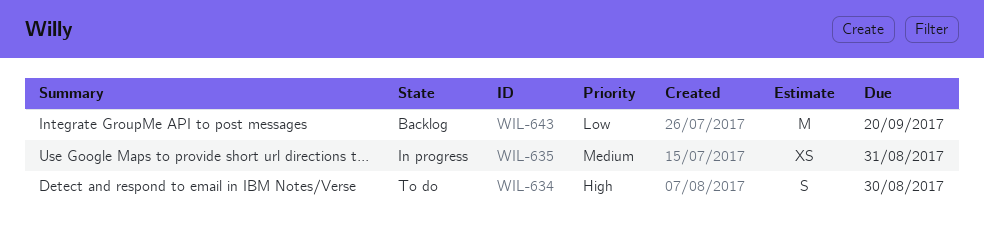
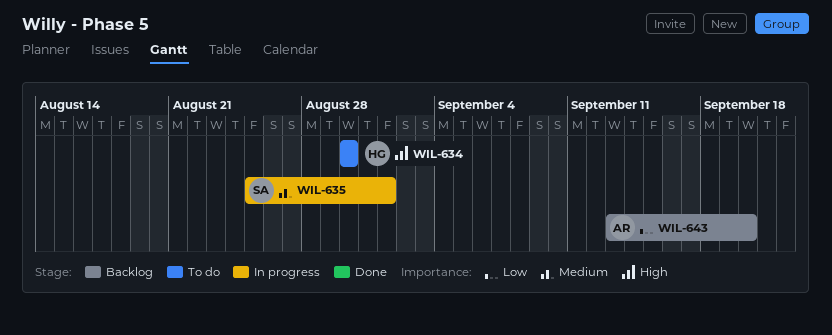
WIL-635, due: Aug 31 -> Sep 1

